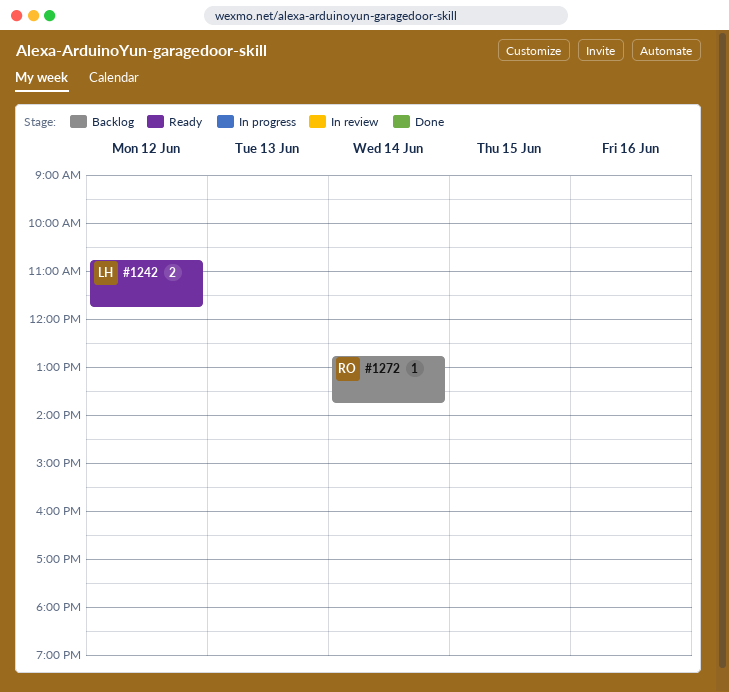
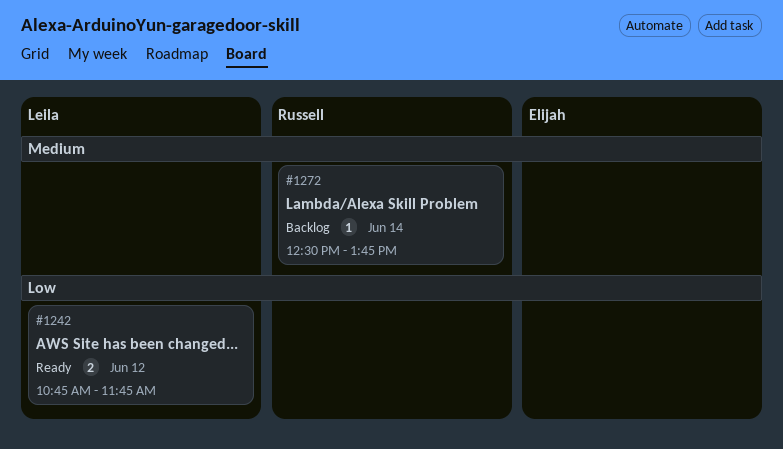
#1272, begins: 12:45 -> 12:30

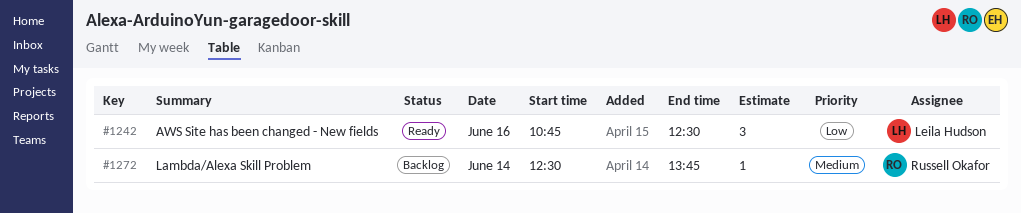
#1242, estimate: 2 -> 3
#1242, day: Jun 12 -> Jun 16
#1242, ends: 11:45 -> 12:30

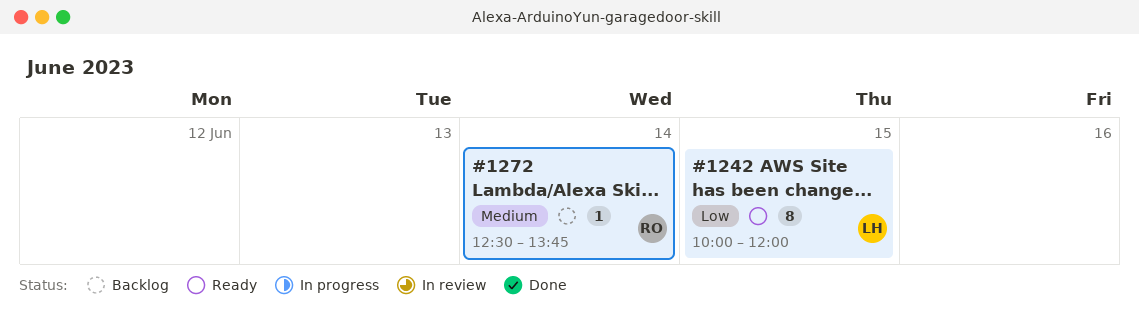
#1242, estimate: 3 -> 8
#1242, day: Jun 16 -> Jun 15
#1242, begins: 10:45 -> 10:00
#1242, ends: 12:30 -> 12:00

